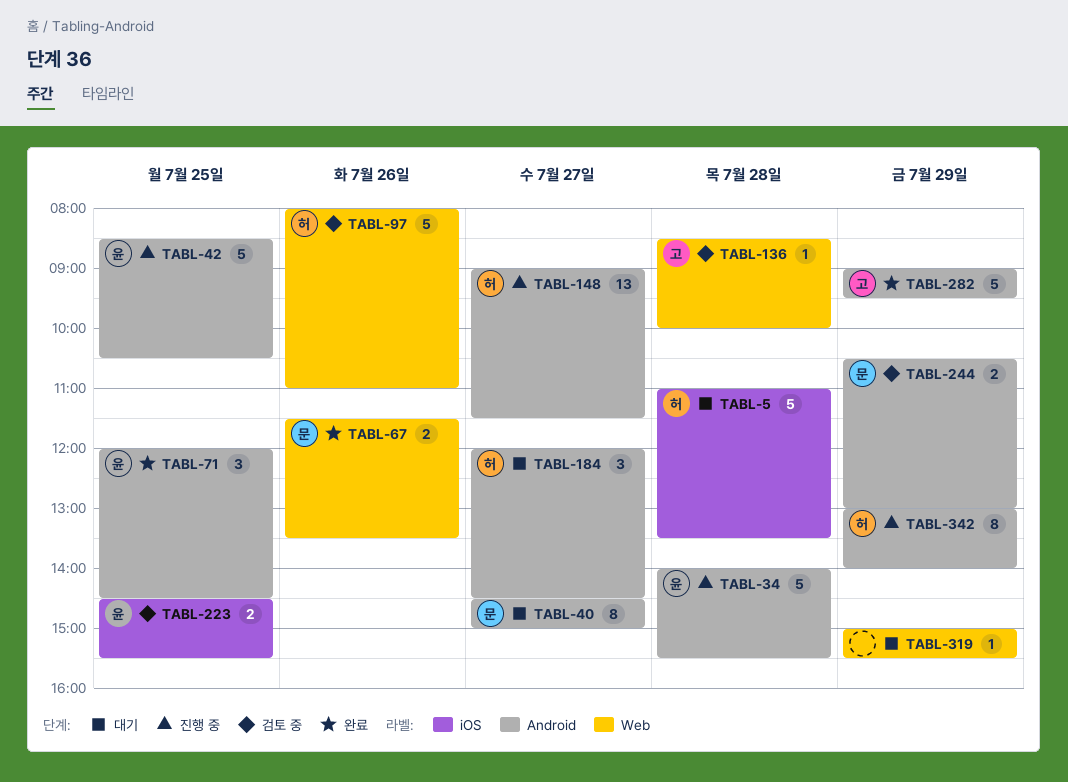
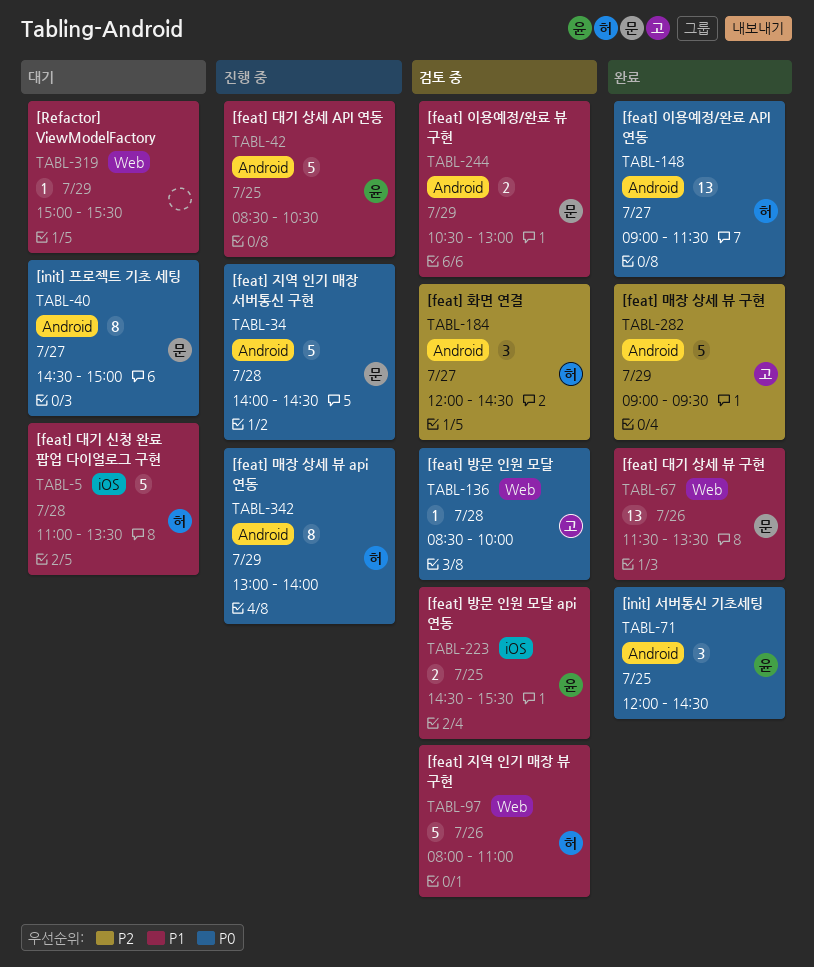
TABL-34, owner: 윤 -> 문
TABL-34, ends: 15:30 -> 14:30
TABL-67, estimate: 2 -> 13
TABL-148, status: 진행 중 -> 완료
TABL-184, status: 대기 -> 검토 중

